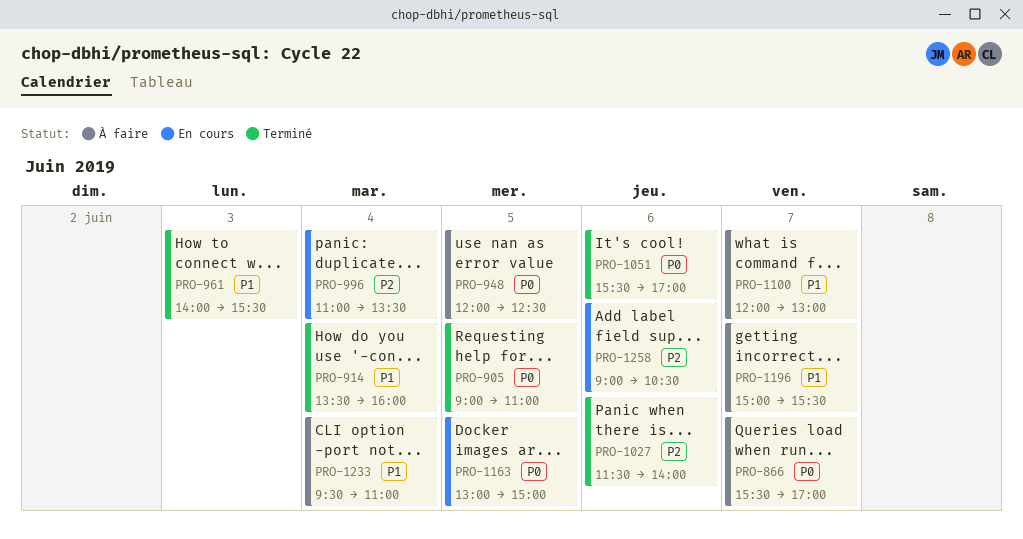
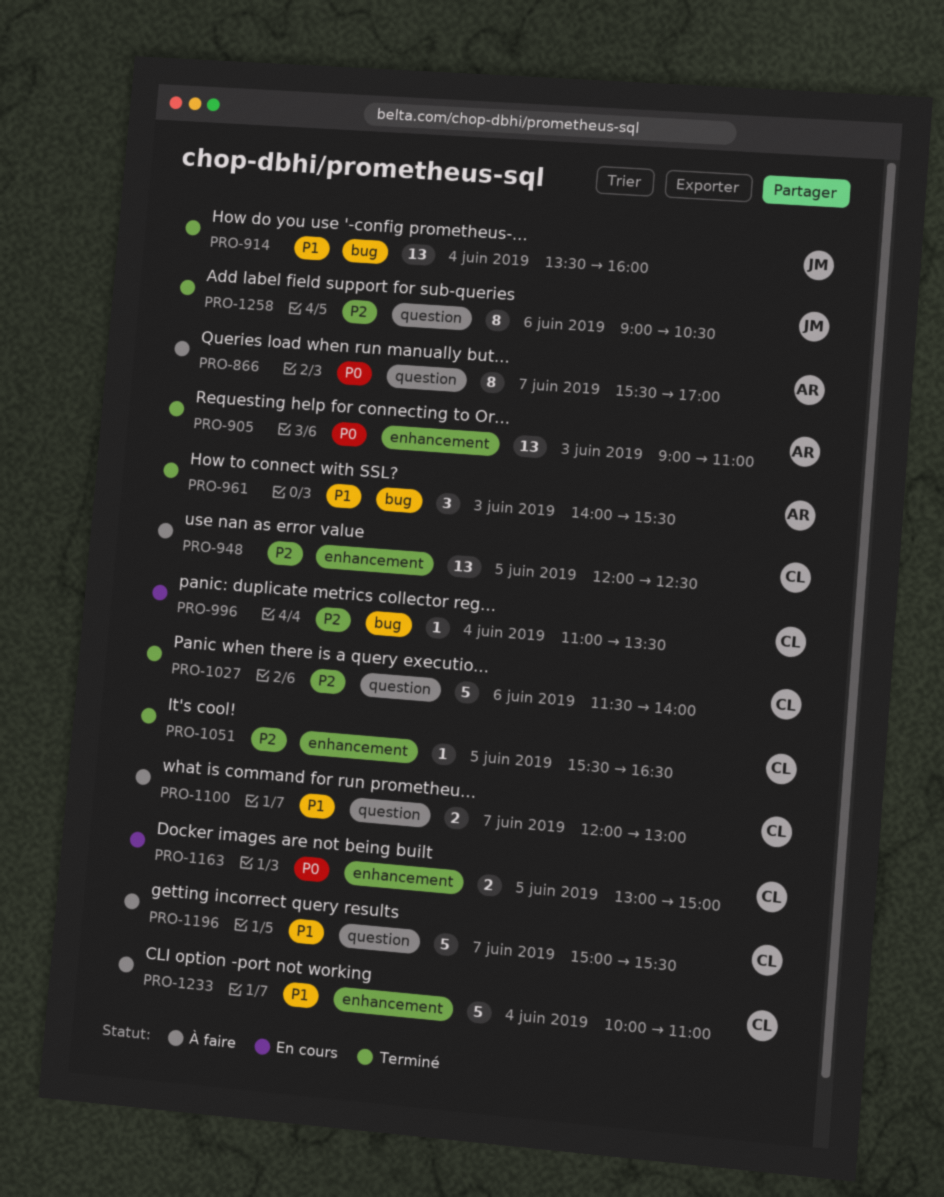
PRO-905, day: Jun 5 -> Jun 3
PRO-948, priority: P0 -> P2
PRO-1051, priority: P0 -> P2
PRO-1051, day: Jun 6 -> Jun 5
PRO-1051, ends: 17:00 -> 16:30
PRO-1233, begins: 09:30 -> 10:00
PRO-1258, status: En cours -> Terminé

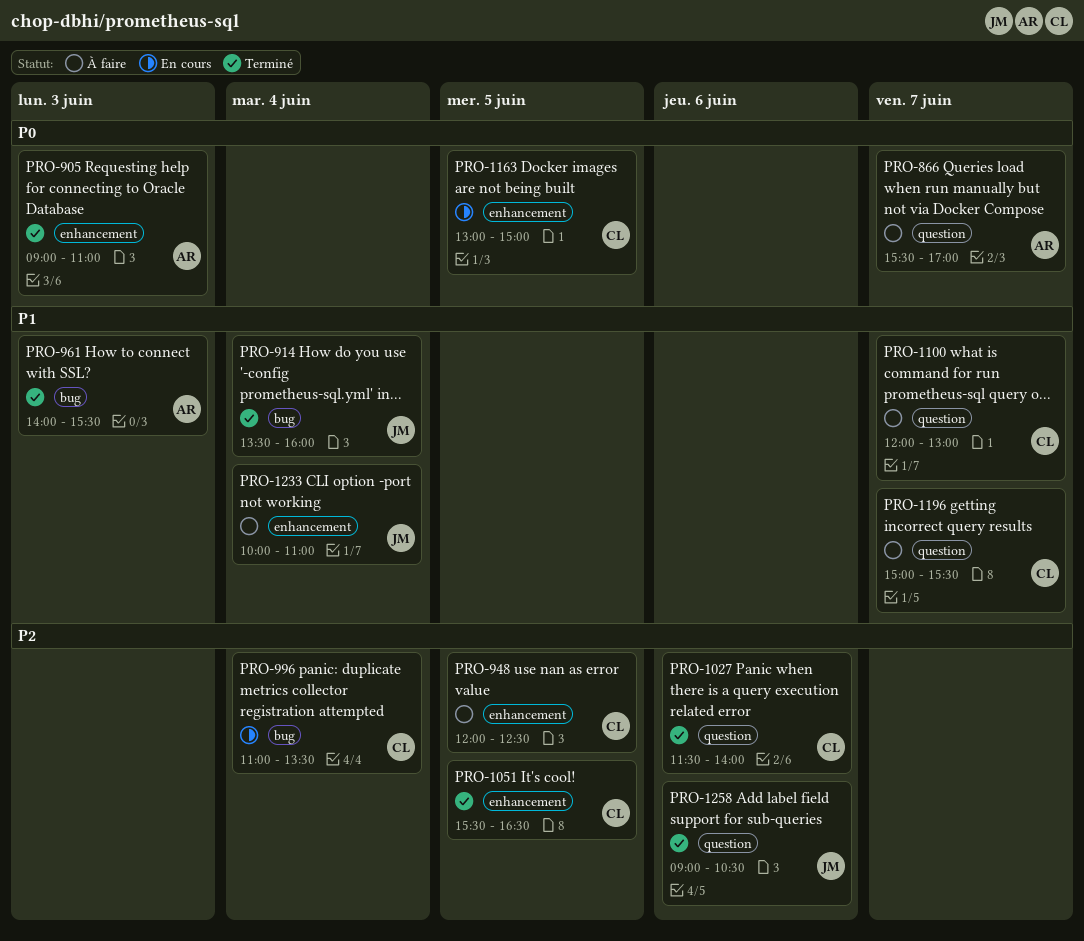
PRO-1233, owner: CL -> JM

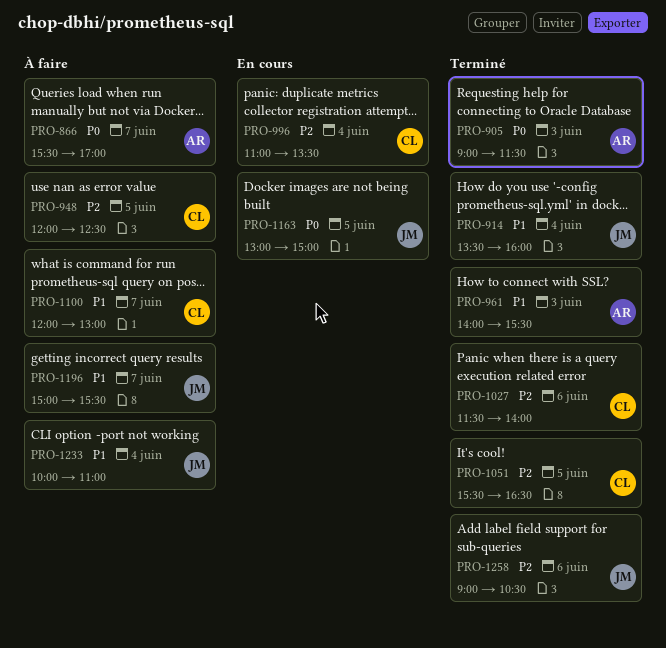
PRO-905, ends: 11:00 -> 11:30
PRO-1163, owner: CL -> JM
PRO-1196, owner: CL -> JM

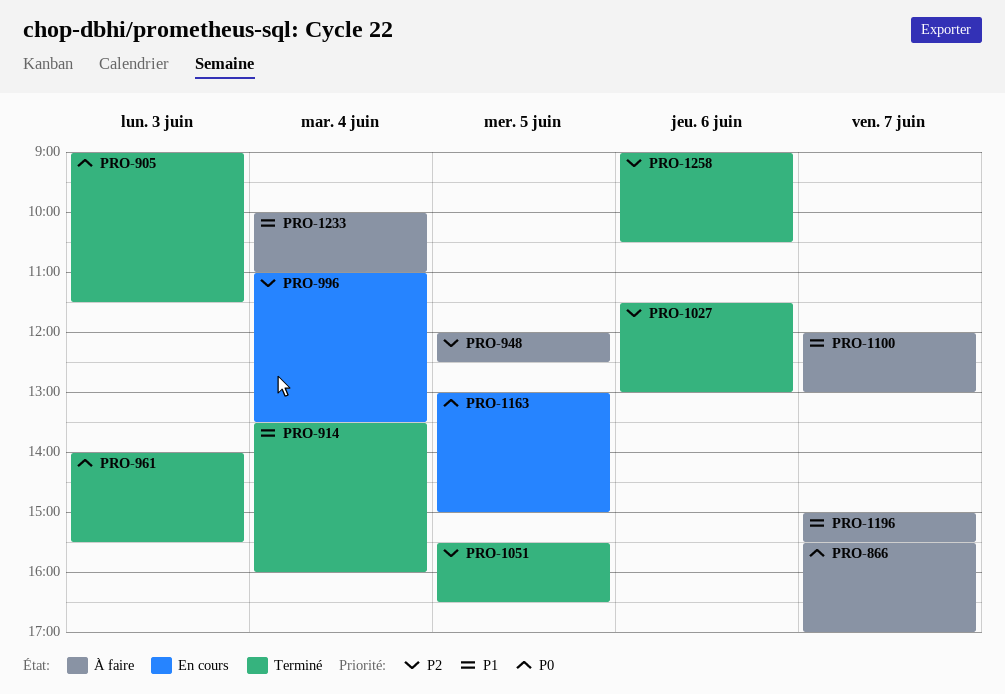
PRO-961, priority: P1 -> P0
PRO-1027, ends: 14:00 -> 13:00

